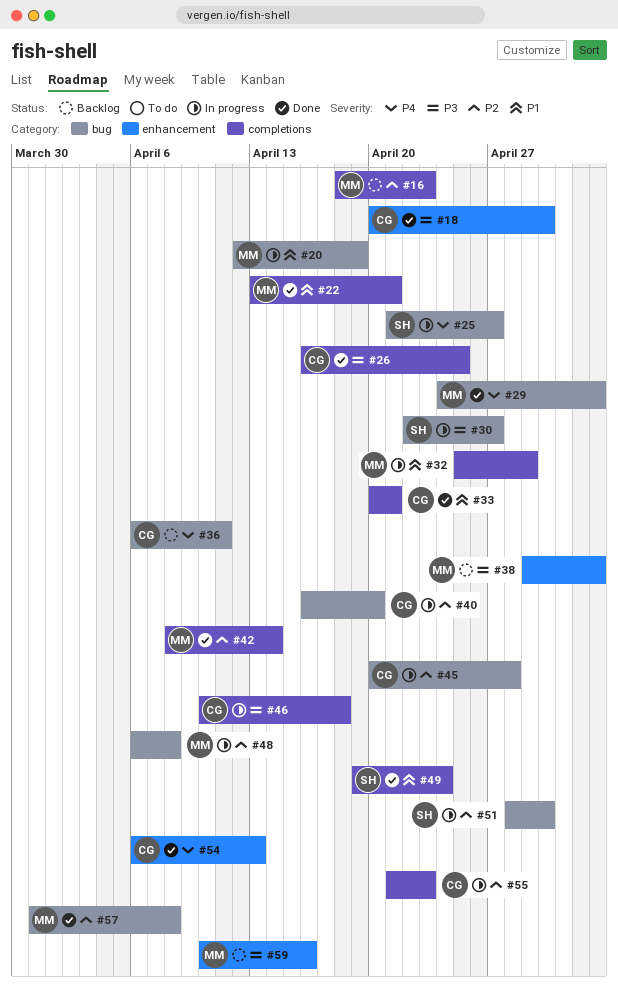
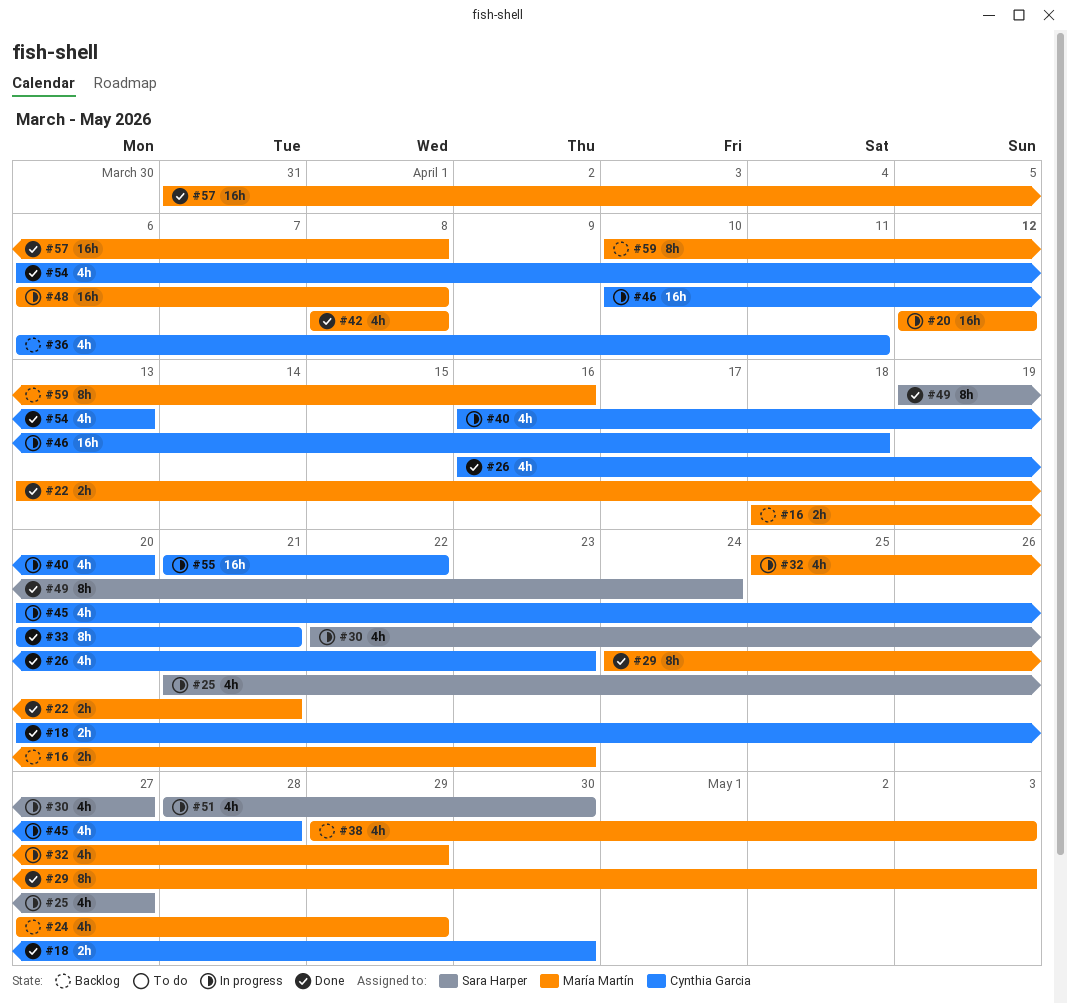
#20, due: Apr 19 -> Apr 12
#24: none -> present
#26, due: Apr 25 -> Apr 23
#42, due: Apr 14 -> Apr 8
#55, due: Apr 23 -> Apr 22

